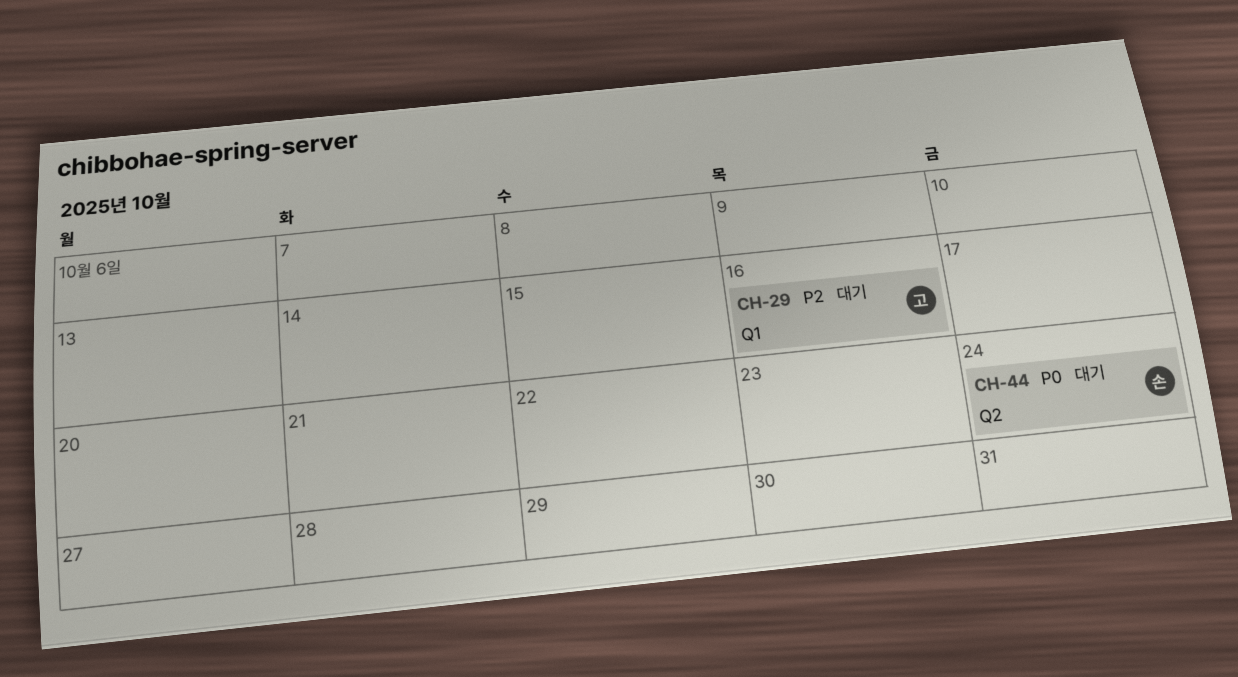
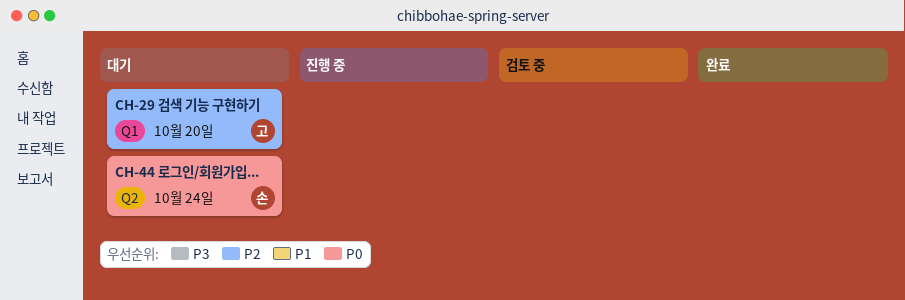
CH-29, due: Oct 16 -> Oct 20

